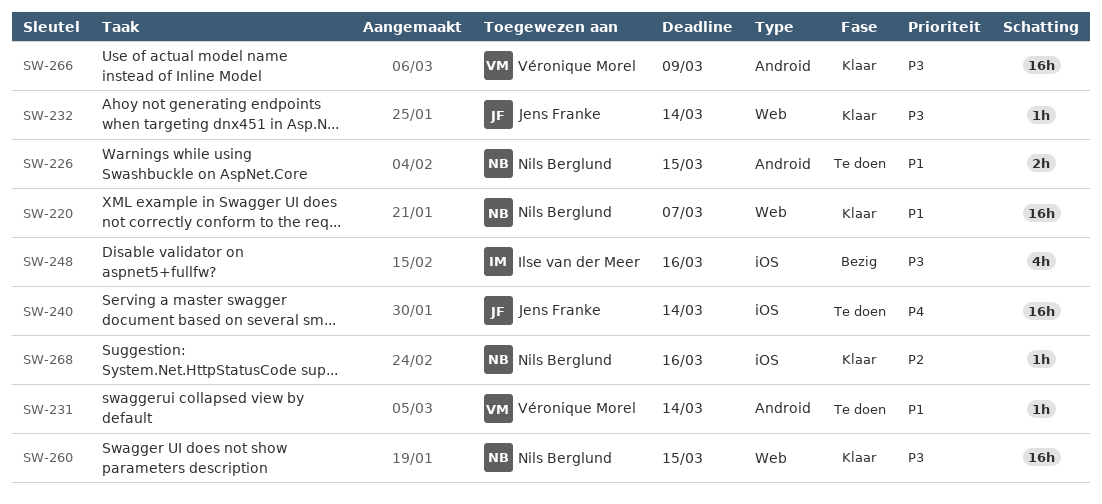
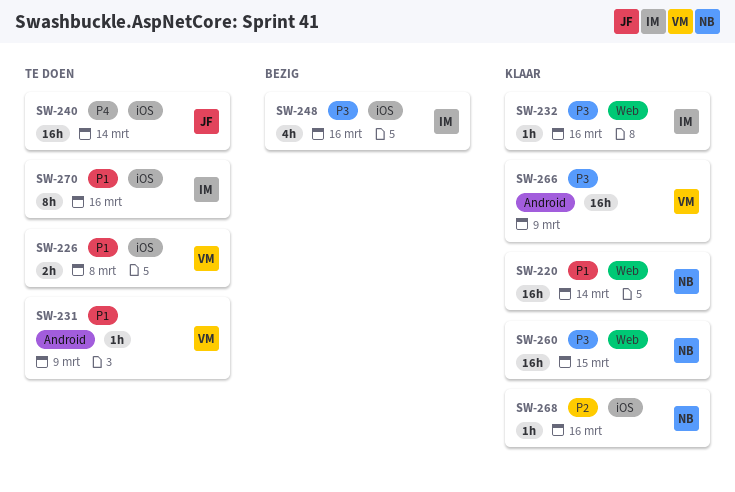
SW-220, due: Mar 7 -> Mar 14
SW-226, owner: Nils Berglund -> Véronique Morel
SW-226, label: Android -> iOS
SW-226, due: Mar 15 -> Mar 8
SW-231, due: Mar 14 -> Mar 9
SW-232, owner: Jens Franke -> Ilse van der Meer
SW-232, due: Mar 14 -> Mar 16
SW-270: none -> present

